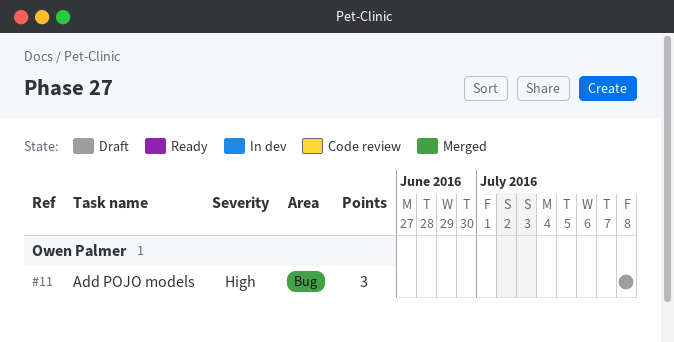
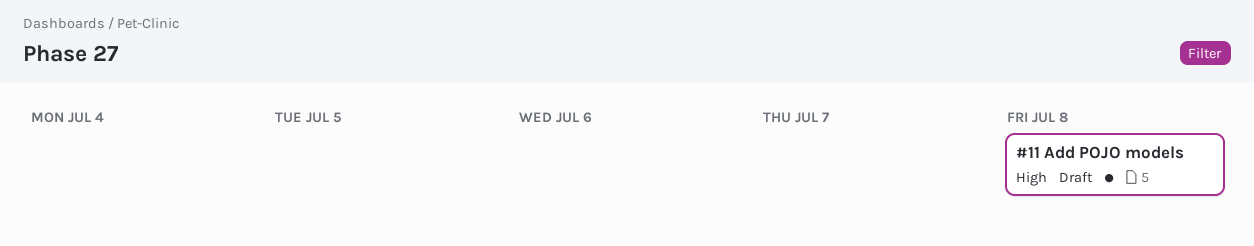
#11, estimate: 3 -> 1

